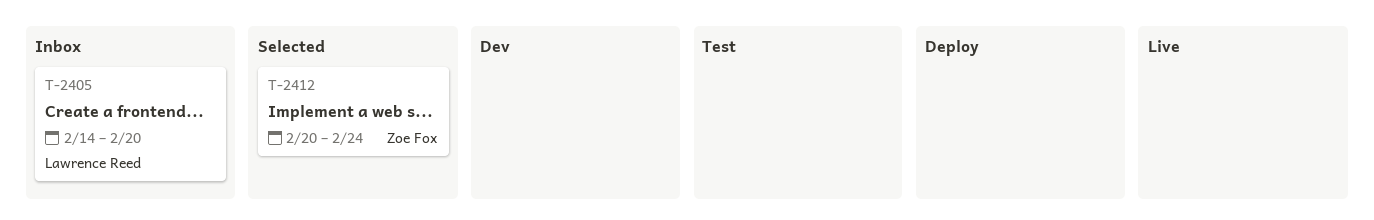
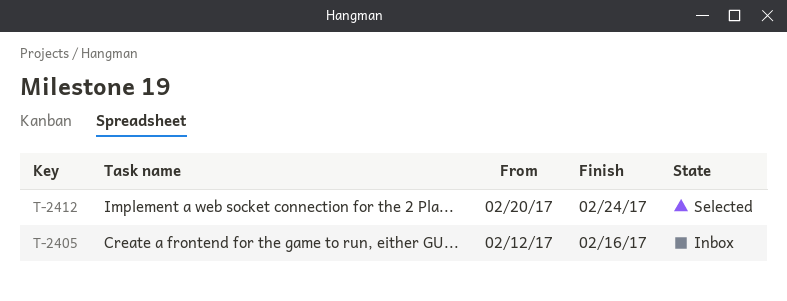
T-2405, start: Feb 14 -> Feb 12
T-2405, due: Feb 20 -> Feb 16

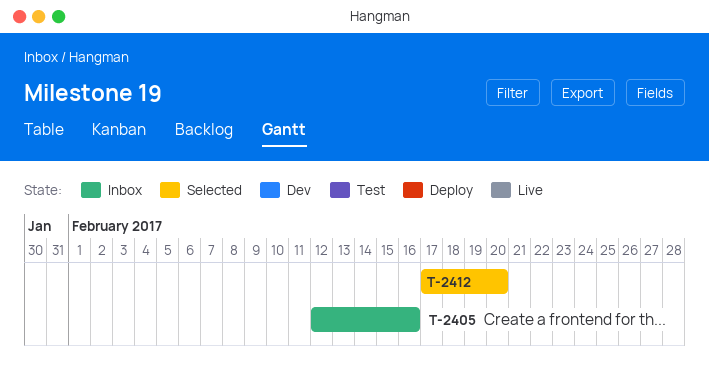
T-2412, start: Feb 20 -> Feb 17
T-2412, due: Feb 24 -> Feb 20

